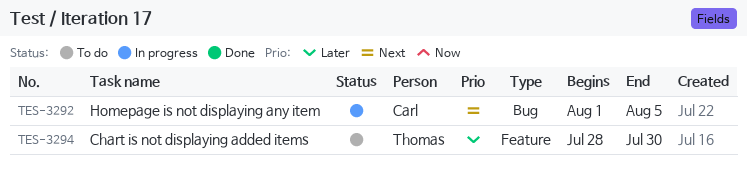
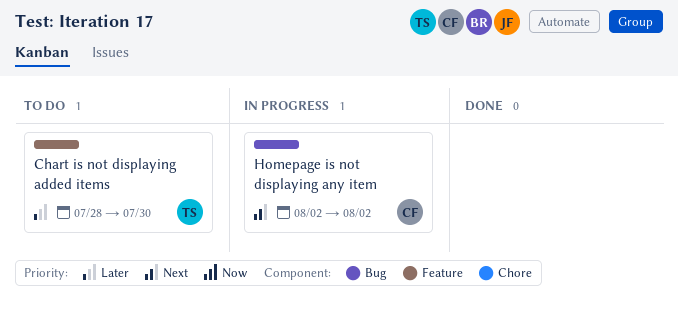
Homepage is not displaying any item, start: Aug 1 -> Aug 2
Homepage is not displaying any item, due: Aug 5 -> Aug 2

